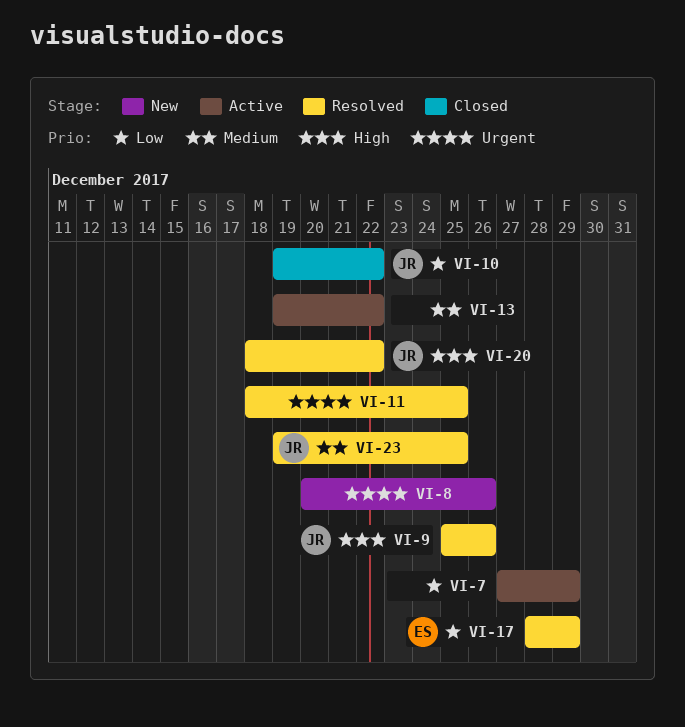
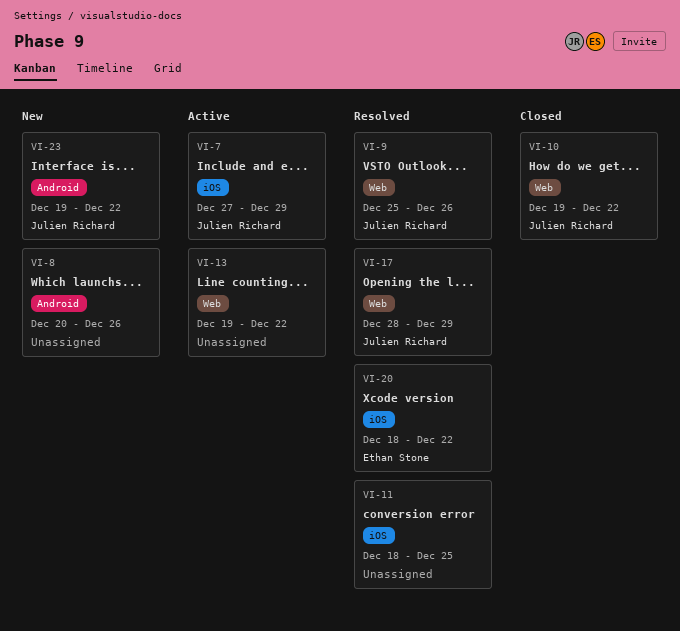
VI-7, owner: none -> Julien Richard
VI-17, owner: Ethan Stone -> Julien Richard
VI-20, owner: Julien Richard -> Ethan Stone
VI-23, status: Resolved -> New
VI-23, due: Dec 25 -> Dec 22

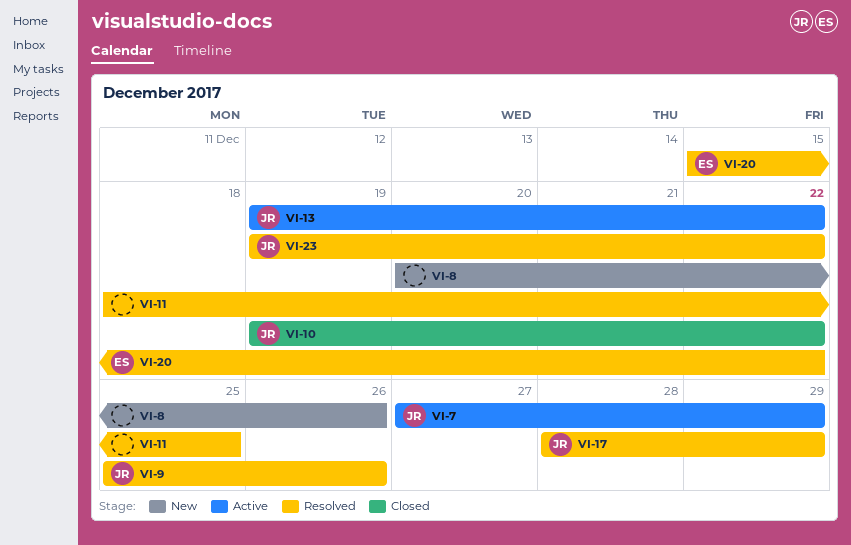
VI-13, owner: none -> Julien Richard
VI-20, start: Dec 18 -> Dec 15
VI-23, status: New -> Resolved

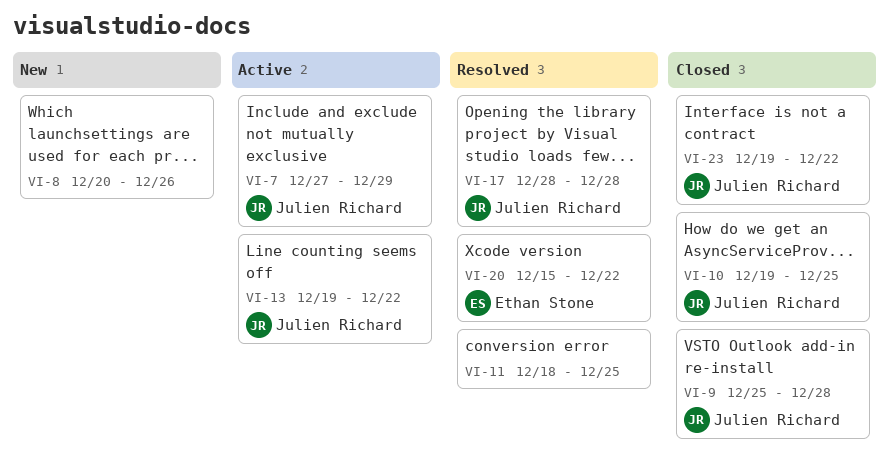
VI-9, status: Resolved -> Closed
VI-9, due: Dec 26 -> Dec 28
VI-10, due: Dec 22 -> Dec 25
VI-17, due: Dec 29 -> Dec 28
VI-23, status: Resolved -> Closed

